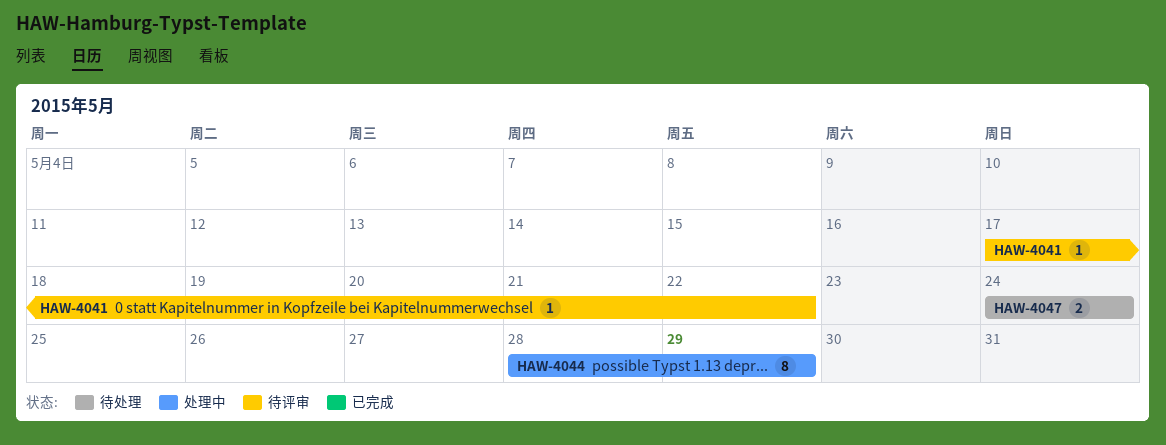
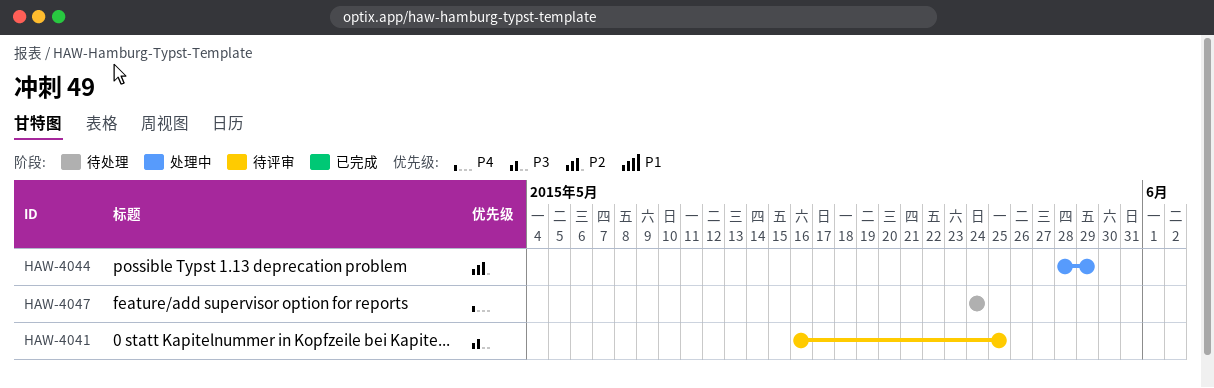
HAW-4041, start: May 17 -> May 16
HAW-4041, due: May 22 -> May 25

